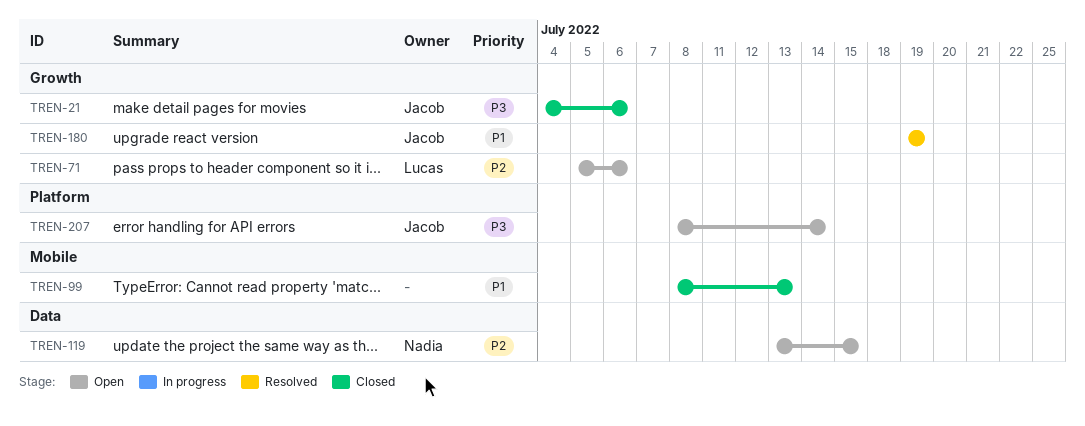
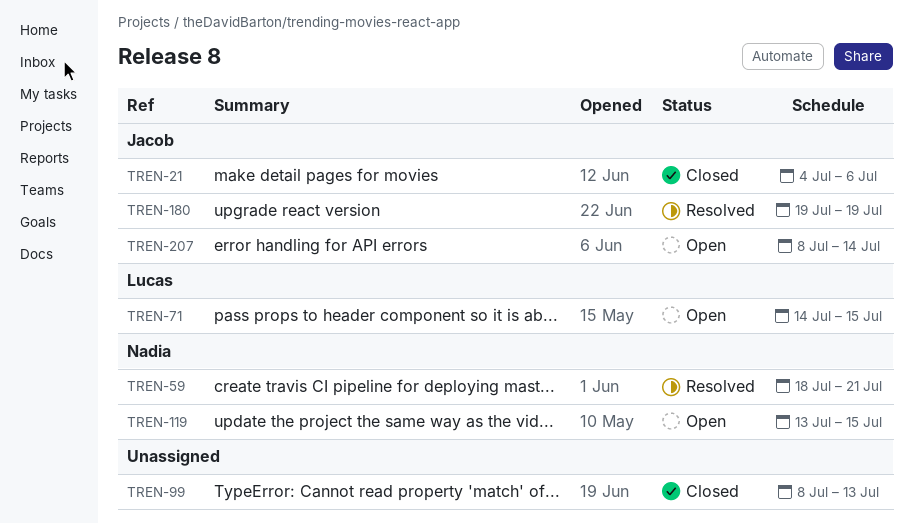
TREN-59: none -> present
TREN-71, start: Jul 5 -> Jul 14
TREN-71, due: Jul 6 -> Jul 15

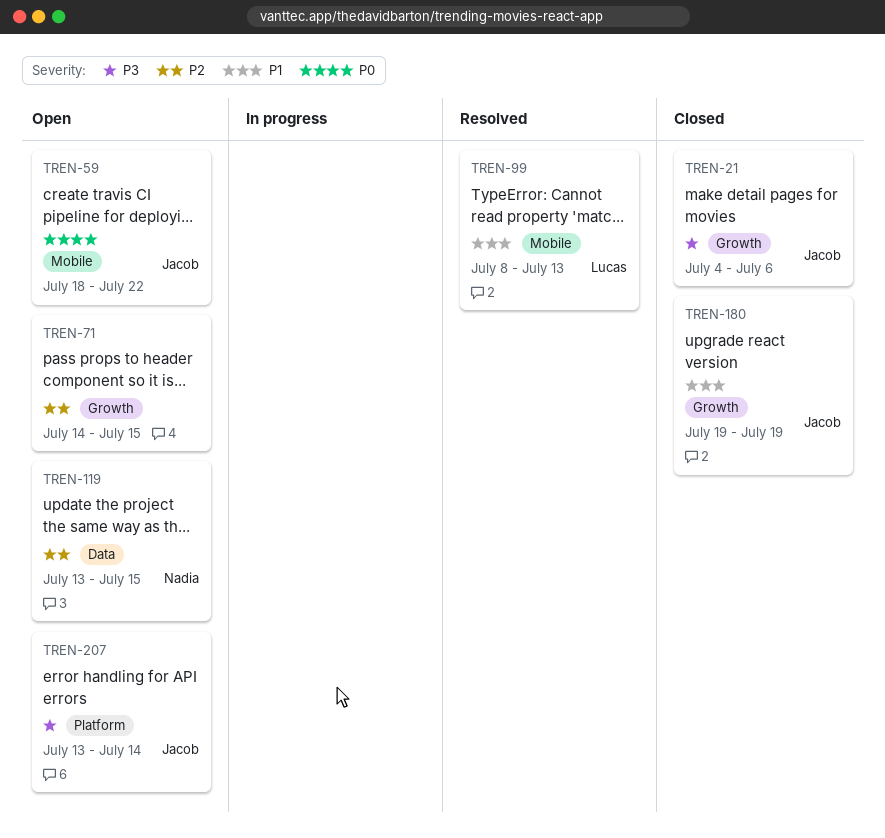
TREN-59, status: Resolved -> Open
TREN-59, owner: Nadia -> Jacob
TREN-59, due: Jul 21 -> Jul 22
TREN-71, owner: Lucas -> none
TREN-99, status: Closed -> Resolved
TREN-99, owner: none -> Lucas
TREN-180, status: Resolved -> Closed
TREN-207, start: Jul 8 -> Jul 13

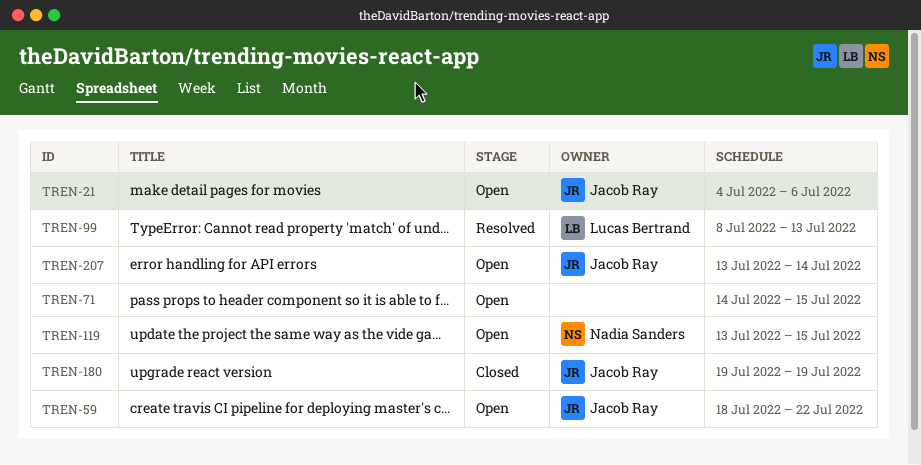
TREN-21, status: Closed -> Open

